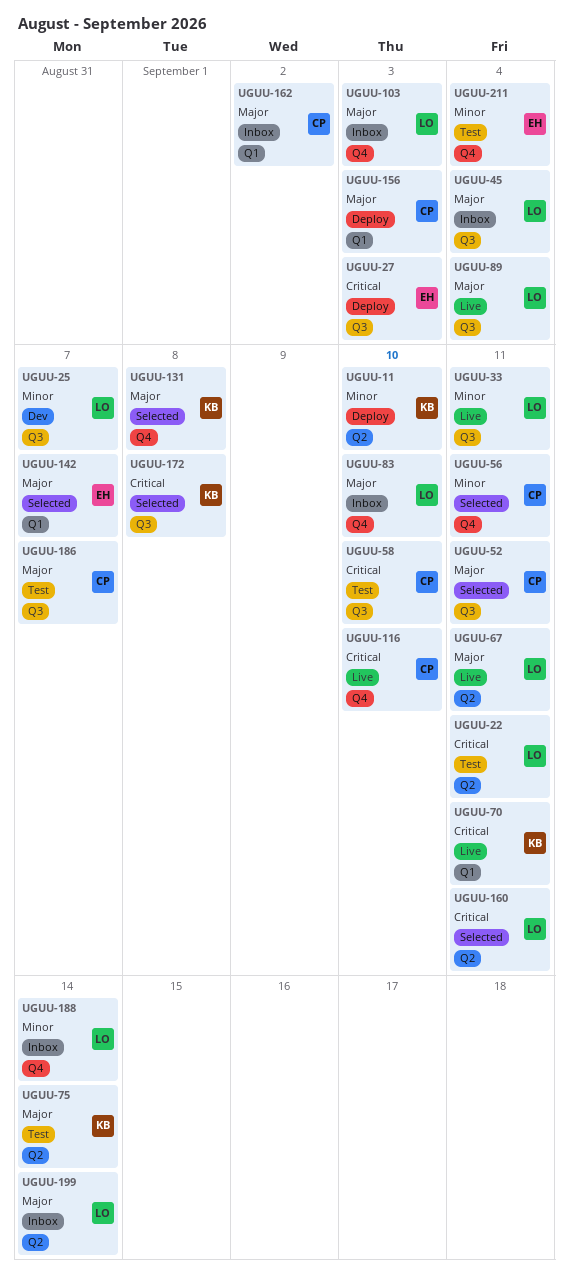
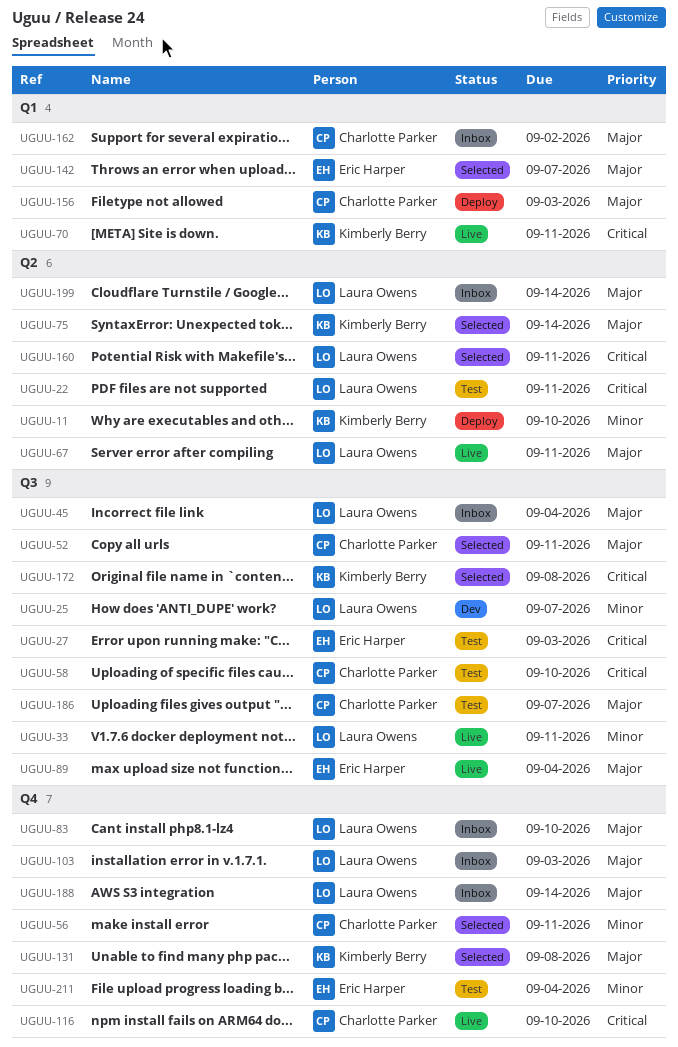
UGUU-27, status: Deploy -> Test
UGUU-75, status: Test -> Selected
UGUU-89, owner: Laura Owens -> Eric Harper
UGUU-188, priority: Minor -> Major

